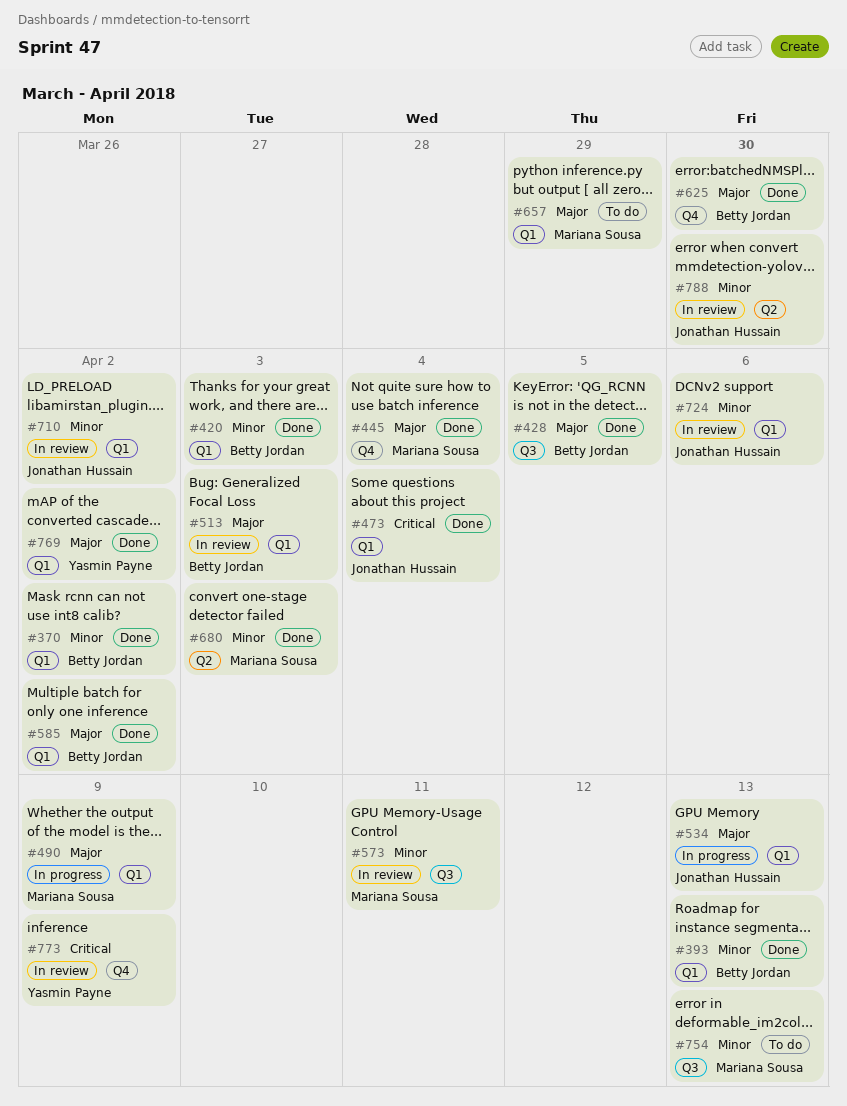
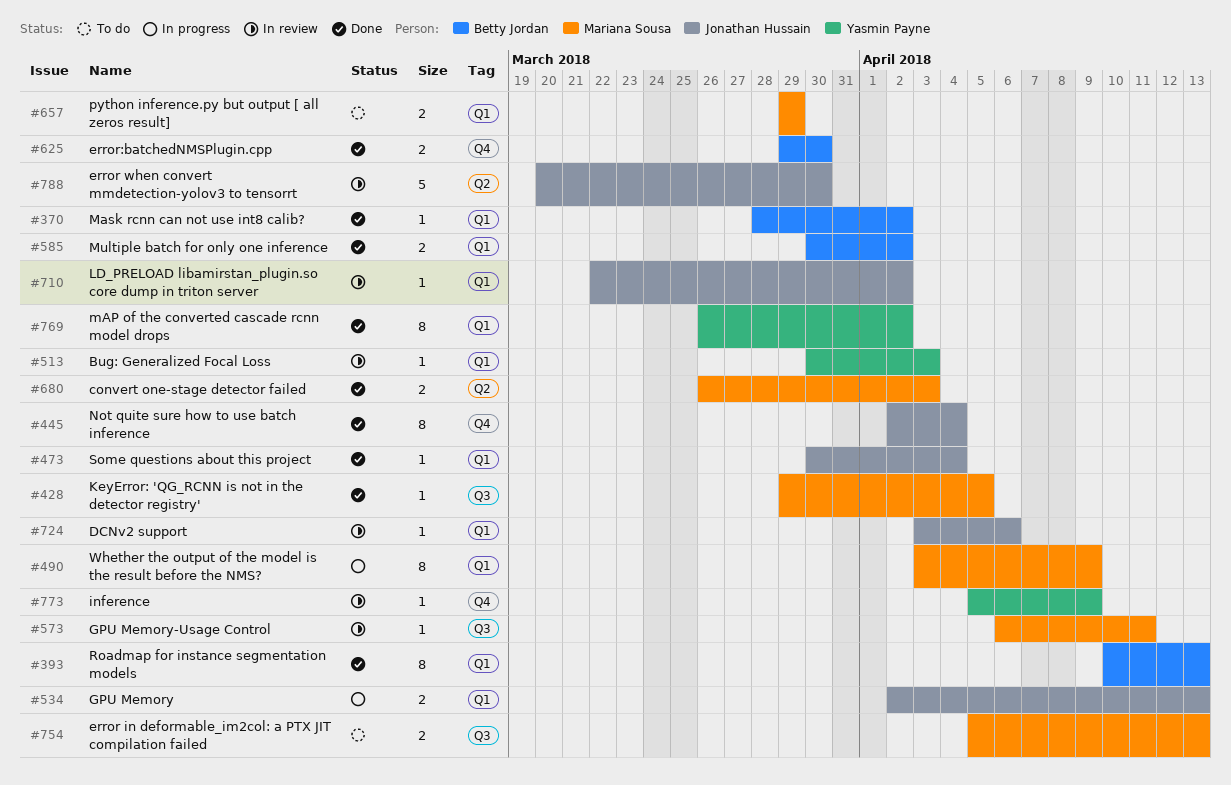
#420: present -> none
#428, owner: Betty Jordan -> Mariana Sousa
#445, owner: Mariana Sousa -> Jonathan Hussain
#513, owner: Betty Jordan -> Yasmin Payne

